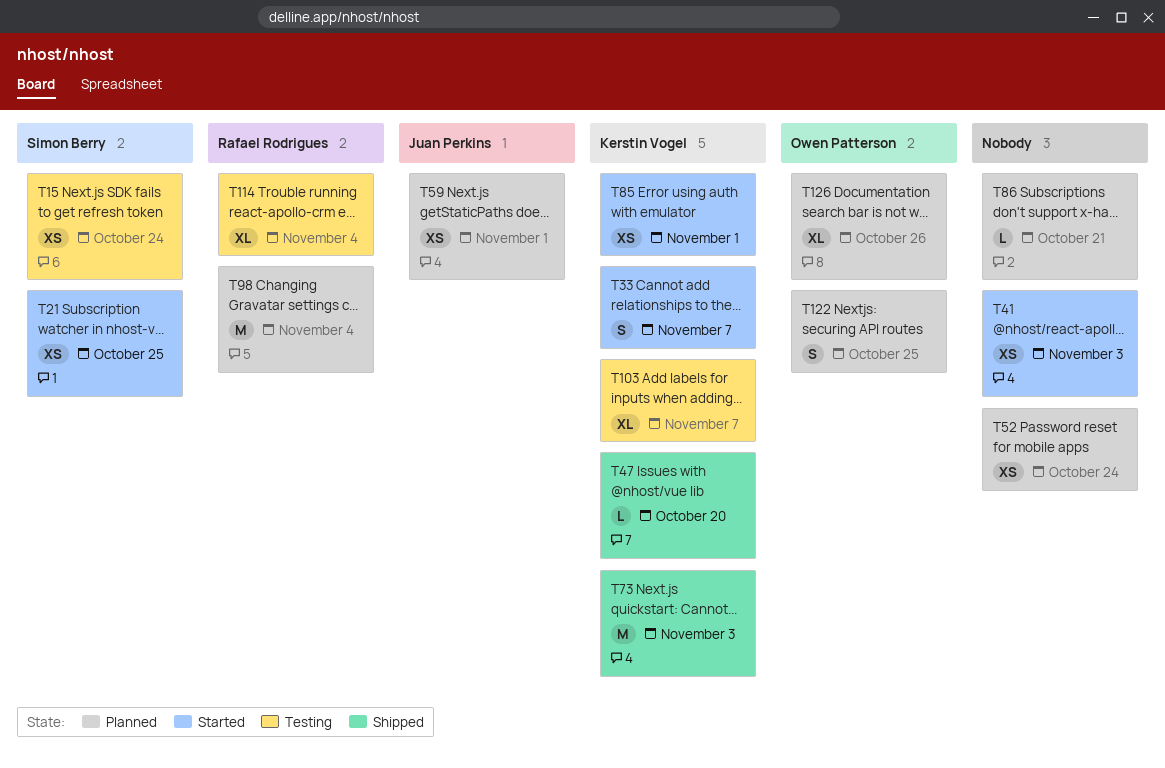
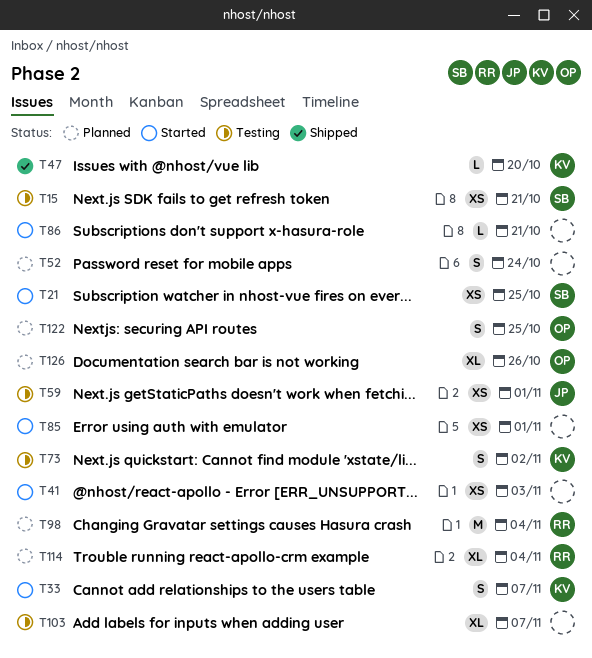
T15, due: Oct 24 -> Oct 21
T52, estimate: XS -> S
T59, status: Planned -> Testing
T73, status: Shipped -> Testing
T73, estimate: M -> S
T73, due: Nov 3 -> Nov 2
T85, owner: Kerstin Vogel -> none
T86, status: Planned -> Started
T103, owner: Kerstin Vogel -> none
T114, status: Testing -> Planned

